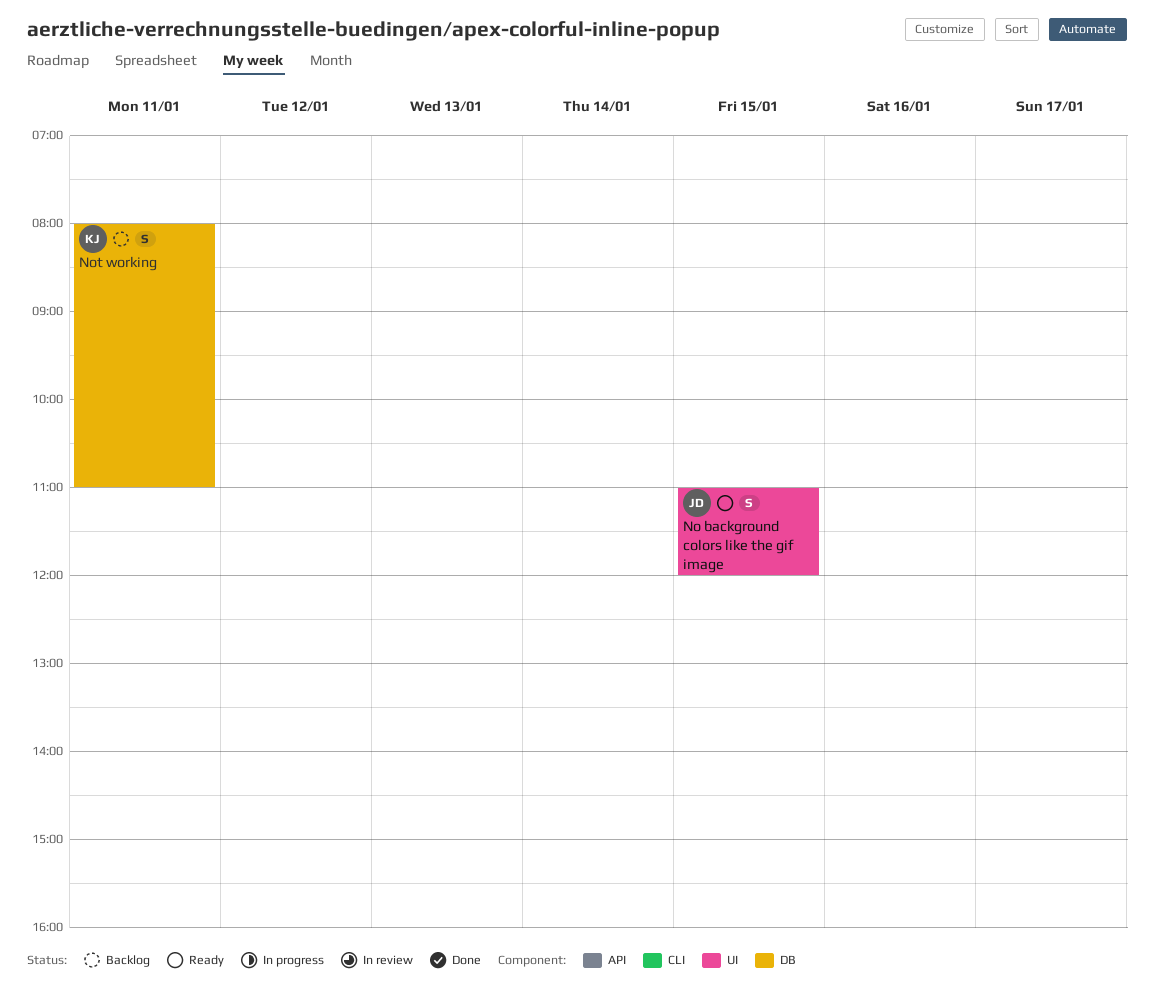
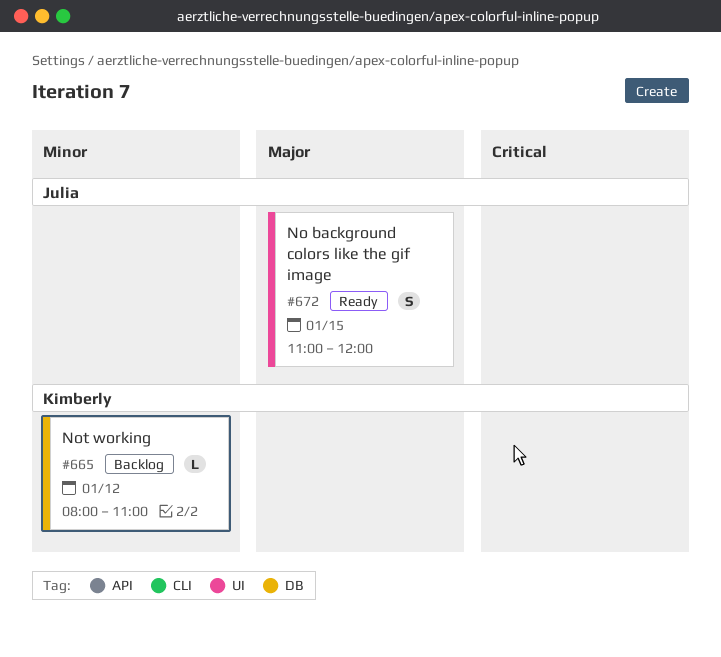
Not working, estimate: S -> L
Not working, day: Jan 11 -> Jan 12

